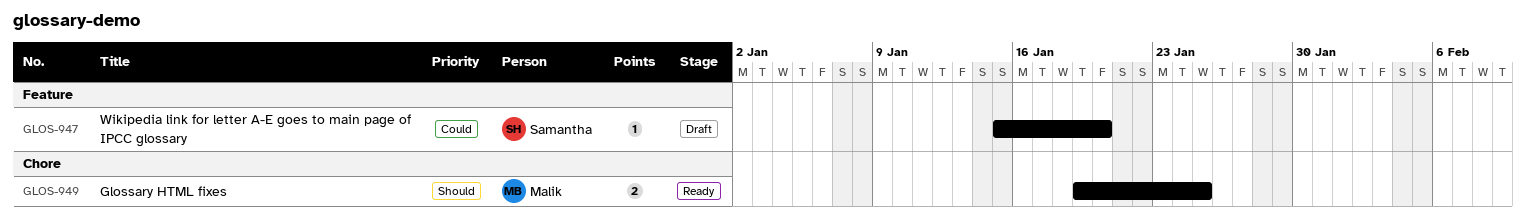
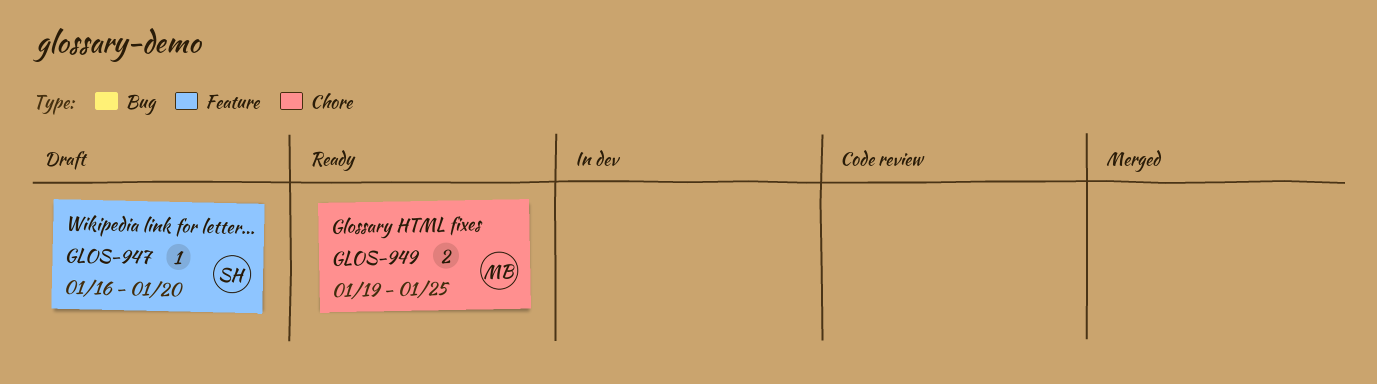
GLOS-947, start: Jan 15 -> Jan 16

